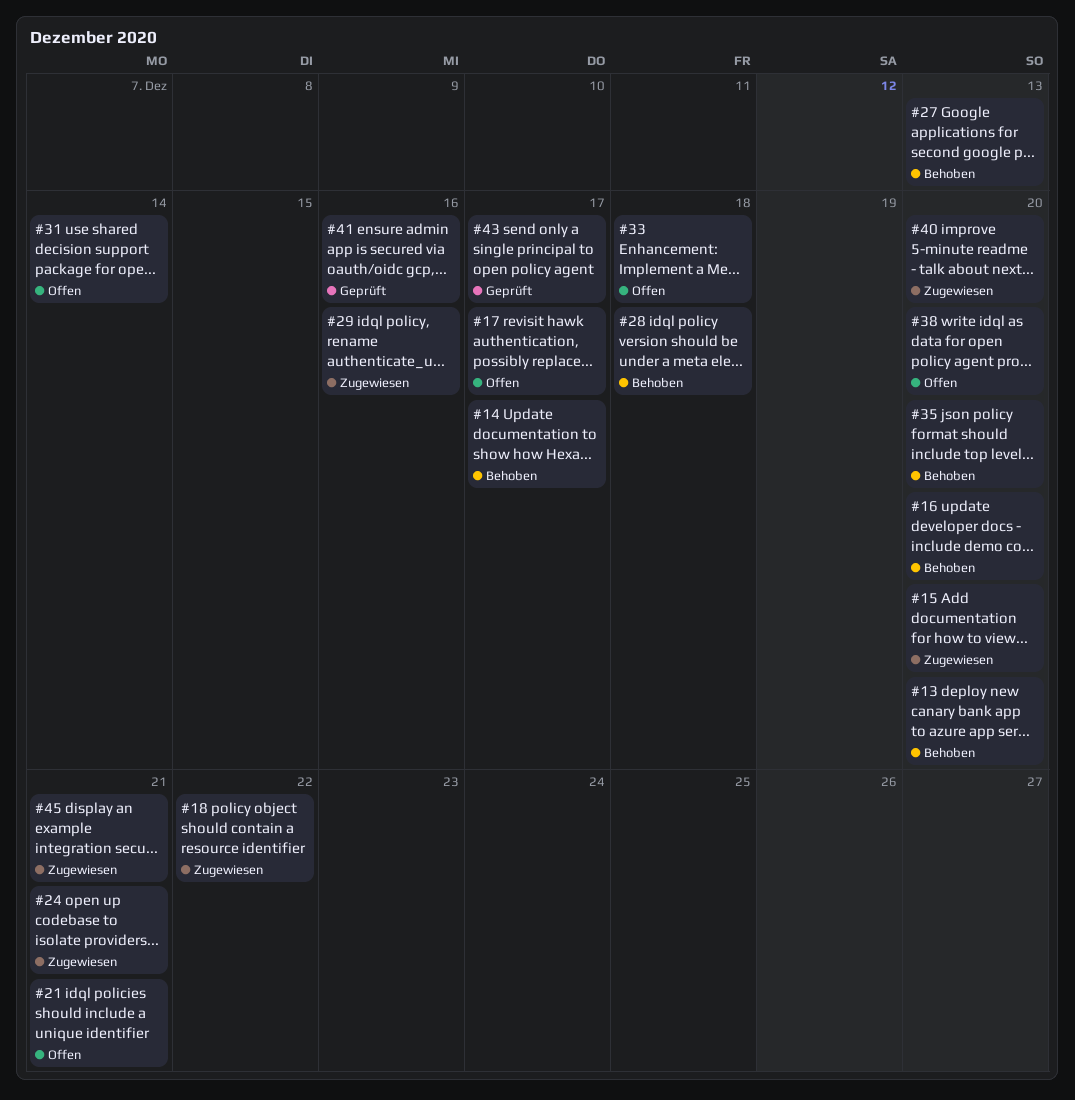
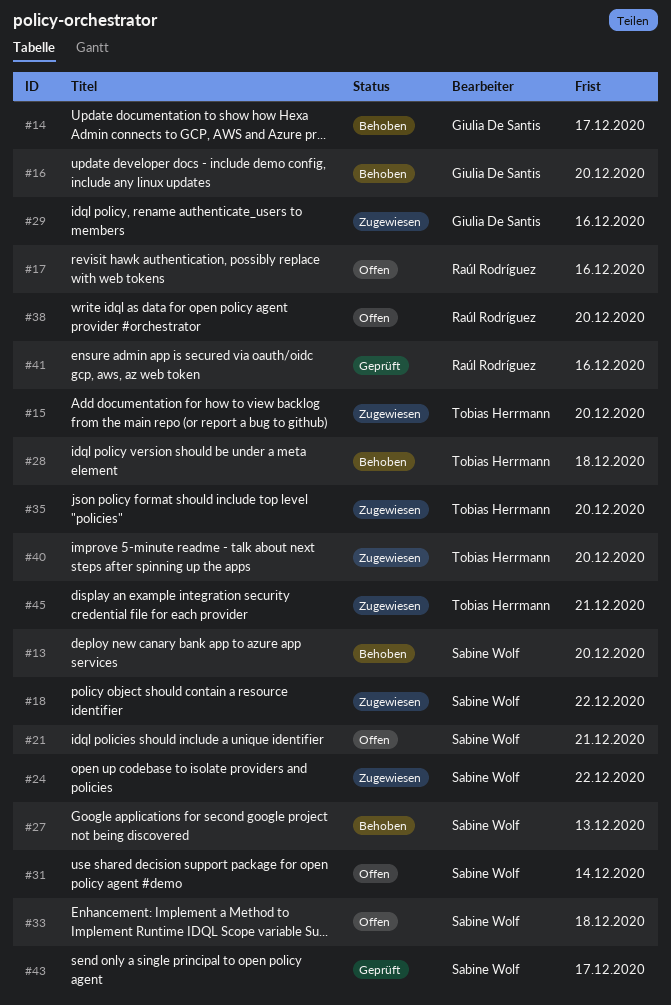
#17, due: Dec 17 -> Dec 16
#24, due: Dec 21 -> Dec 22
#35, status: Behoben -> Zugewiesen

